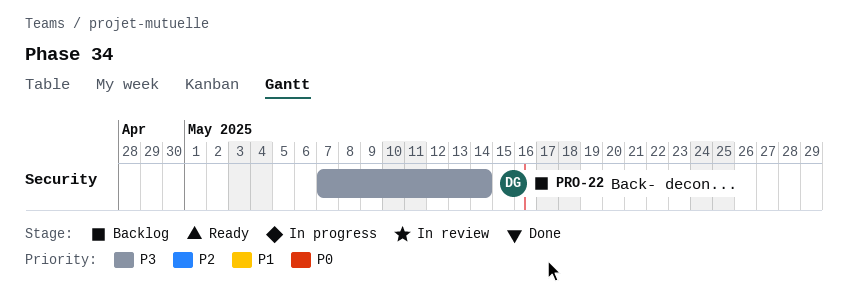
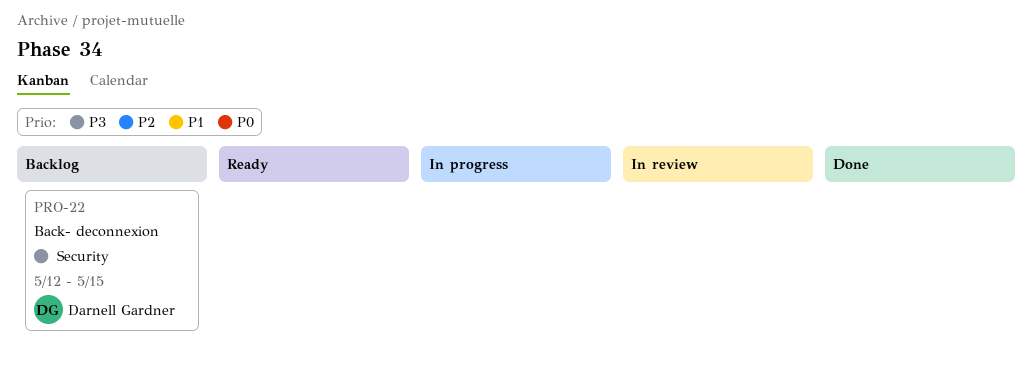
PRO-22, start: May 7 -> May 12
PRO-22, due: May 14 -> May 15

